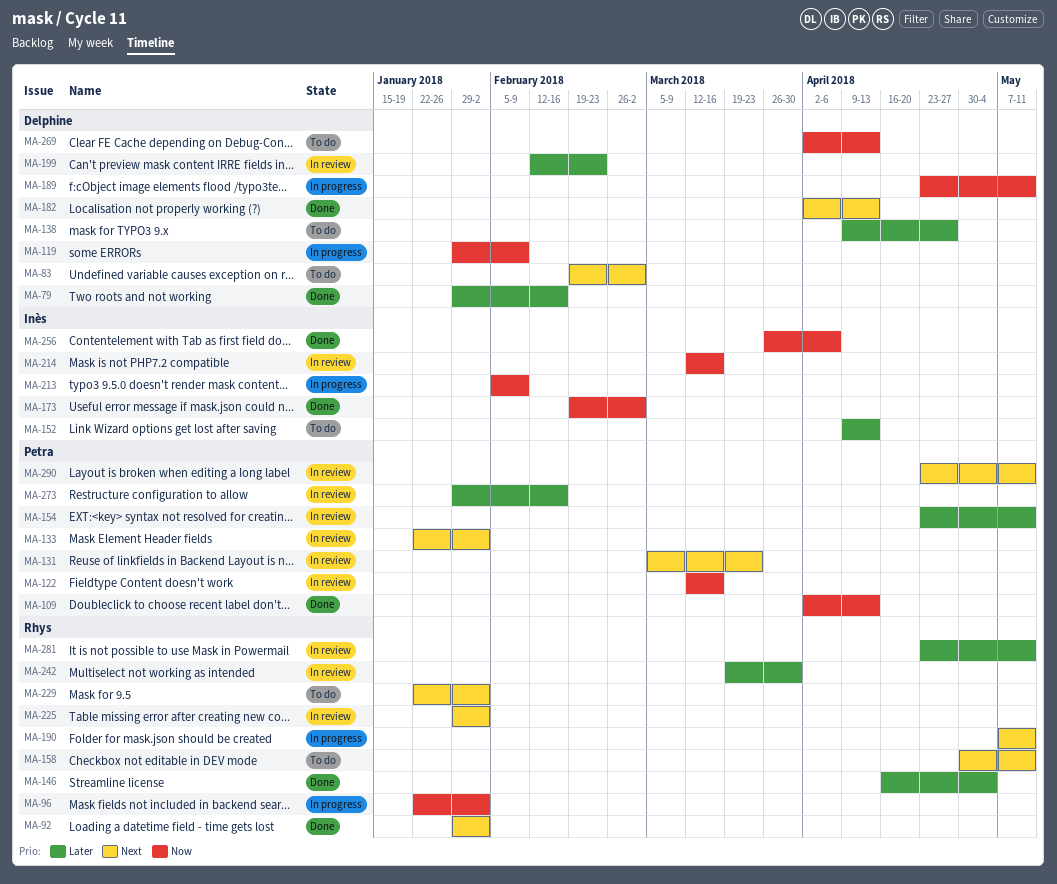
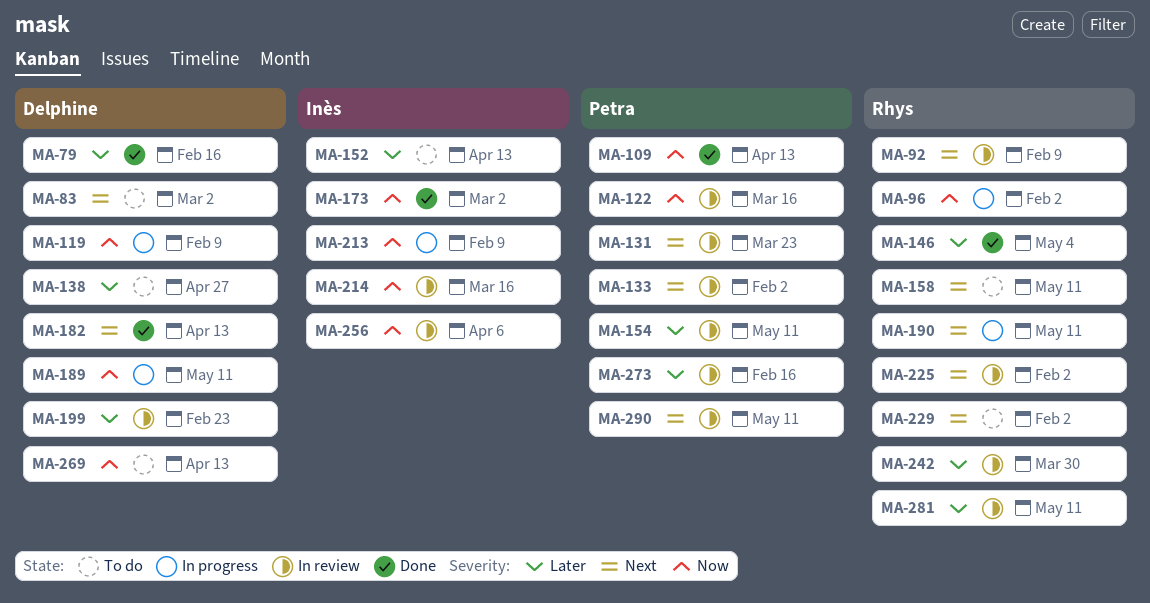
MA-92, status: Done -> In review
MA-92, due: Feb 2 -> Feb 9
MA-256, status: Done -> In review

